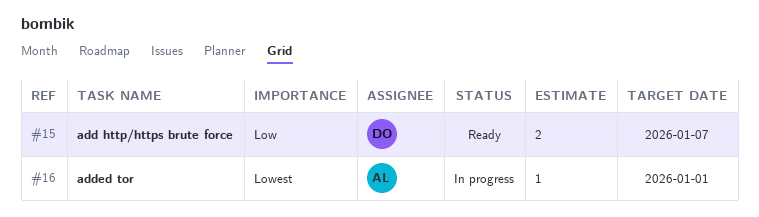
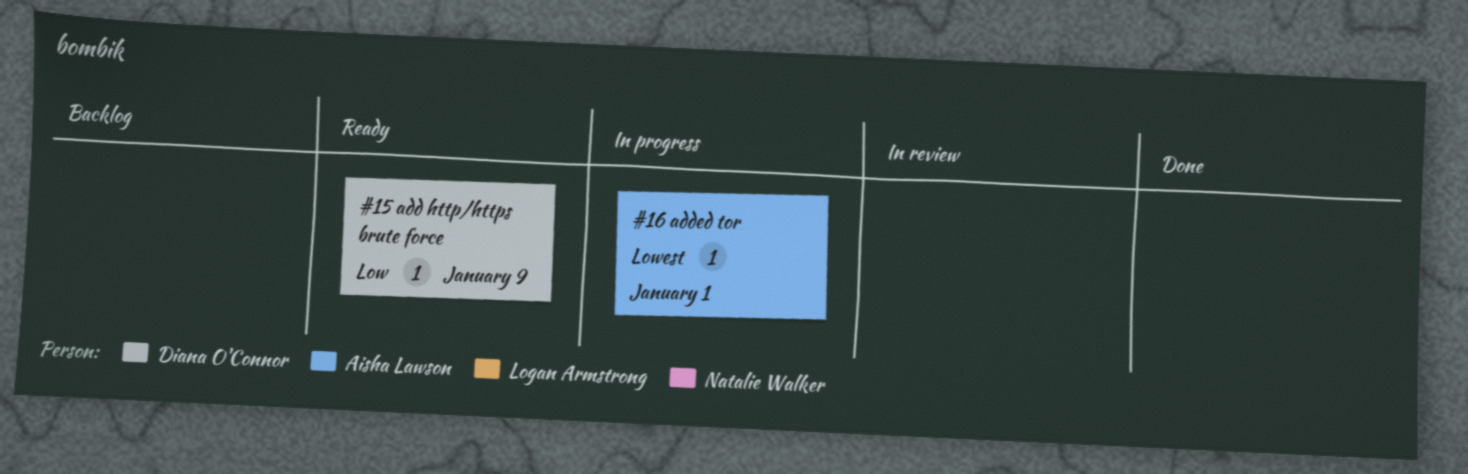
#15, estimate: 2 -> 1
#15, due: Jan 7 -> Jan 9

